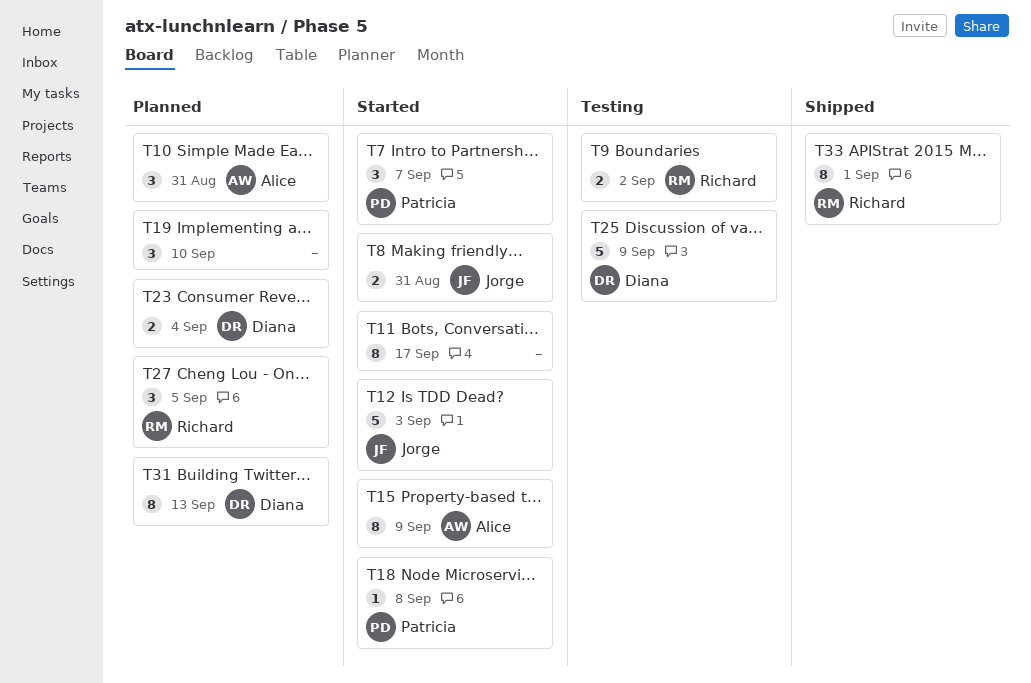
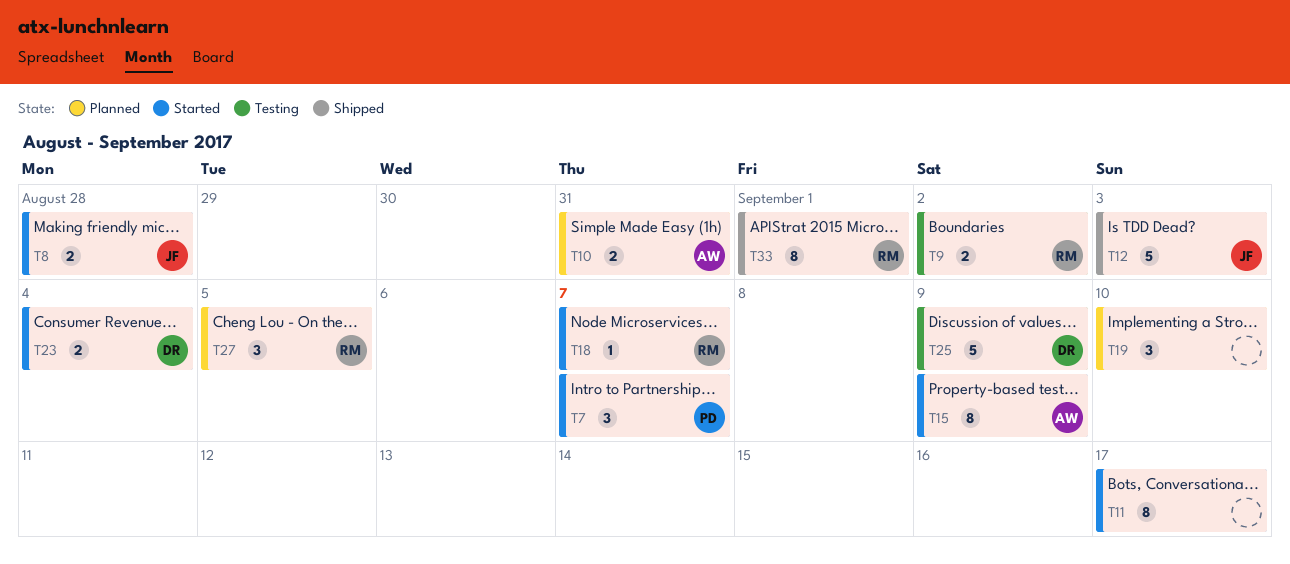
T8, due: Aug 31 -> Aug 28
T10, estimate: 3 -> 2
T12, status: Started -> Shipped
T18, owner: Patricia -> Richard
T18, due: Sep 8 -> Sep 7
T23, status: Planned -> Started
T31: present -> none

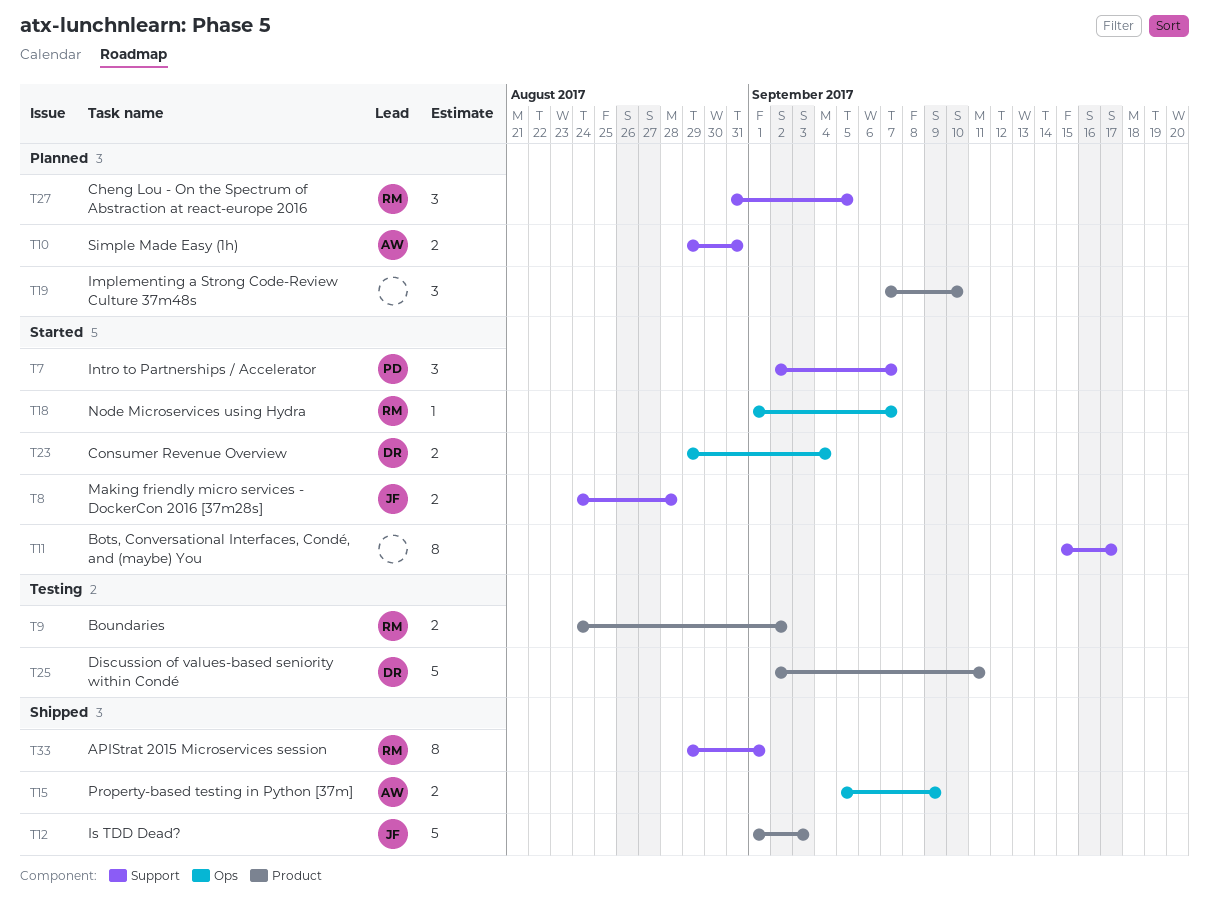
T15, status: Started -> Shipped
T15, estimate: 8 -> 2
T25, due: Sep 9 -> Sep 11

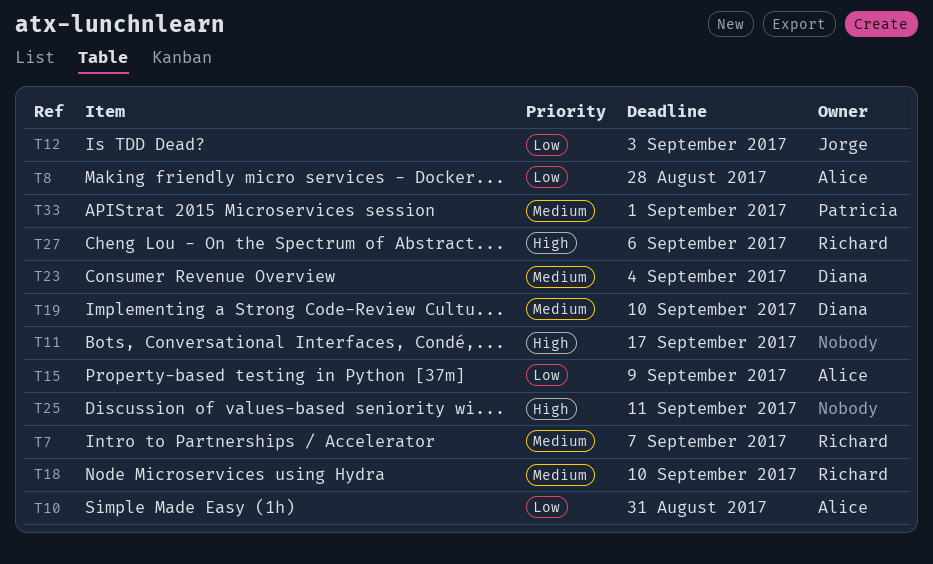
T7, owner: Patricia -> Richard
T8, owner: Jorge -> Alice
T9: present -> none
T18, due: Sep 7 -> Sep 10
T19, owner: none -> Diana
T25, owner: Diana -> none
T27, due: Sep 5 -> Sep 6
T33, owner: Richard -> Patricia

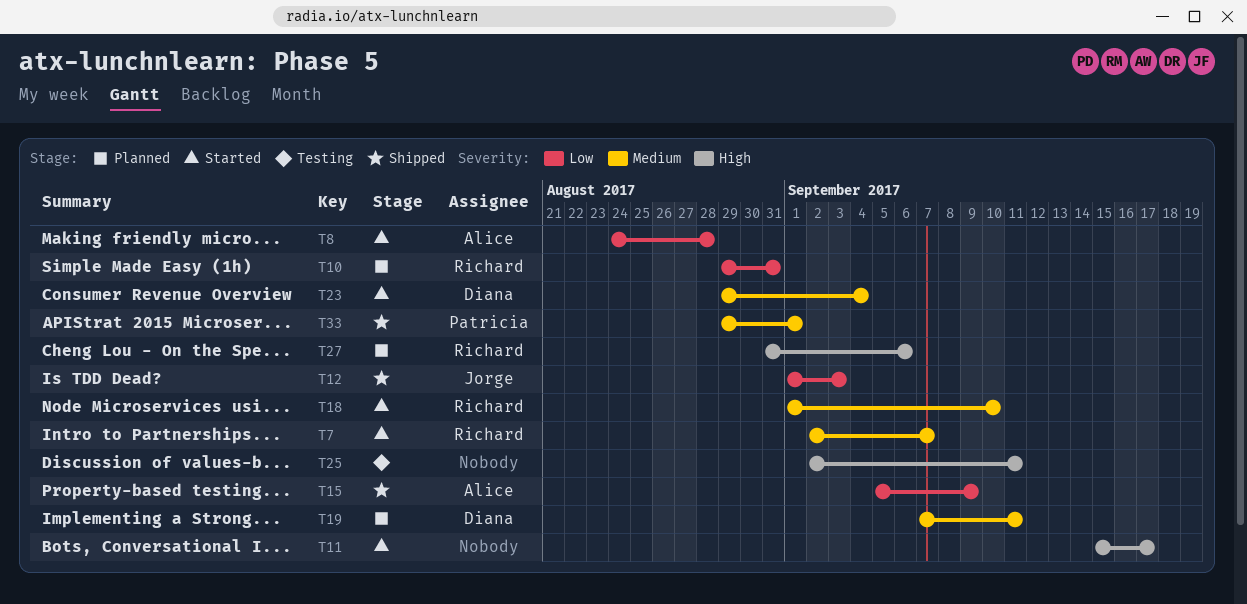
T10, owner: Alice -> Richard
T19, due: Sep 10 -> Sep 11

